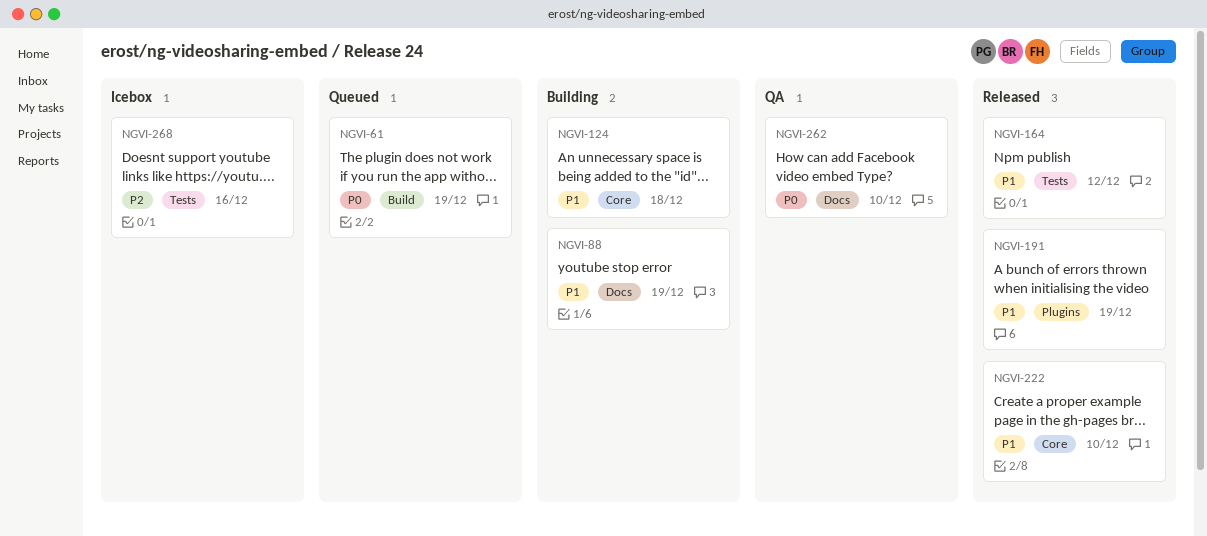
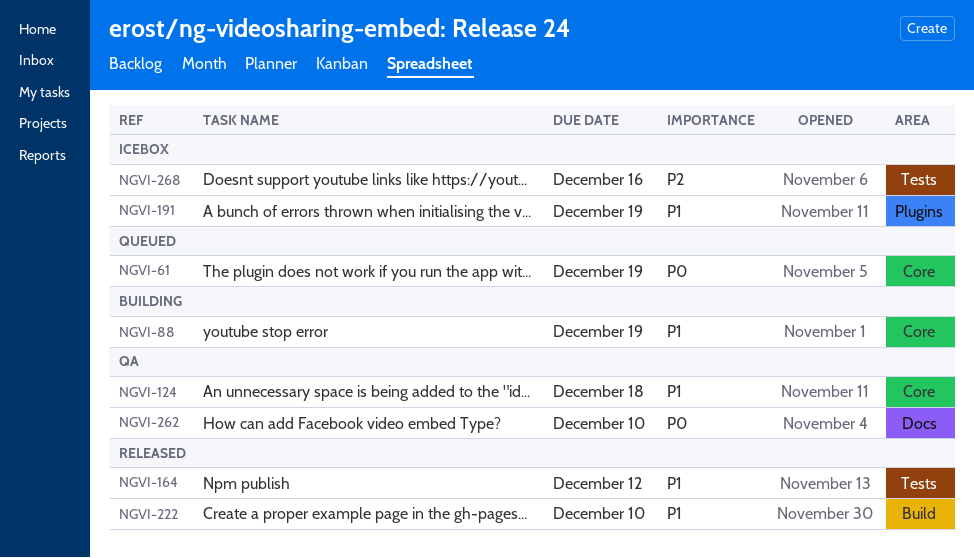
NGVI-61, label: Build -> Core
NGVI-88, label: Docs -> Core
NGVI-124, status: Building -> QA
NGVI-191, status: Released -> Icebox
NGVI-222, label: Core -> Build

